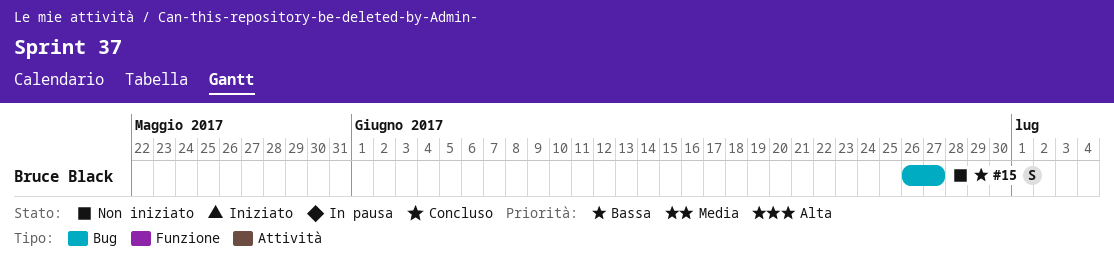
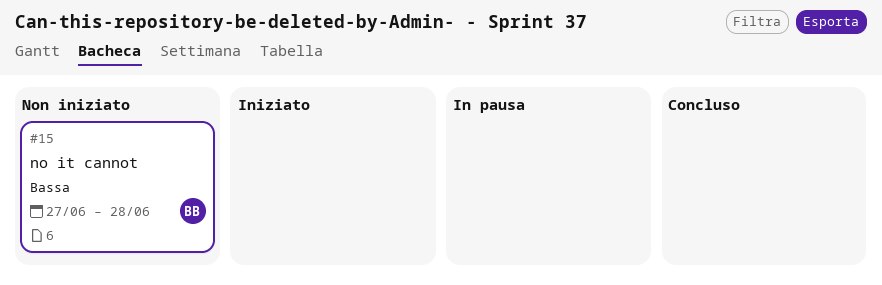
#15, start: Jun 26 -> Jun 27
#15, due: Jun 27 -> Jun 28

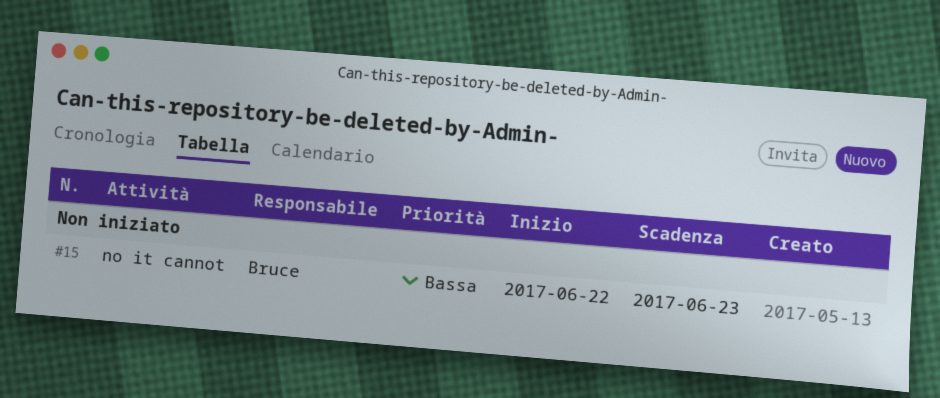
#15, start: Jun 27 -> Jun 22
#15, due: Jun 28 -> Jun 23

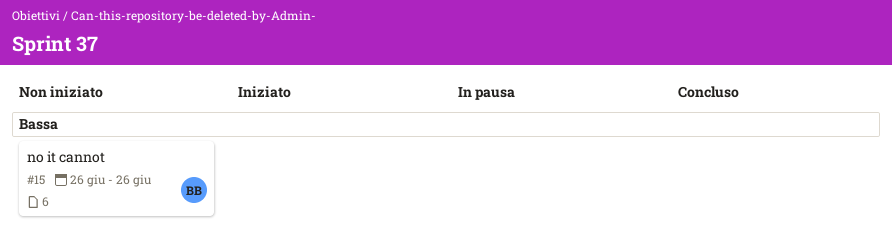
#15, start: Jun 22 -> Jun 26
#15, due: Jun 23 -> Jun 26

